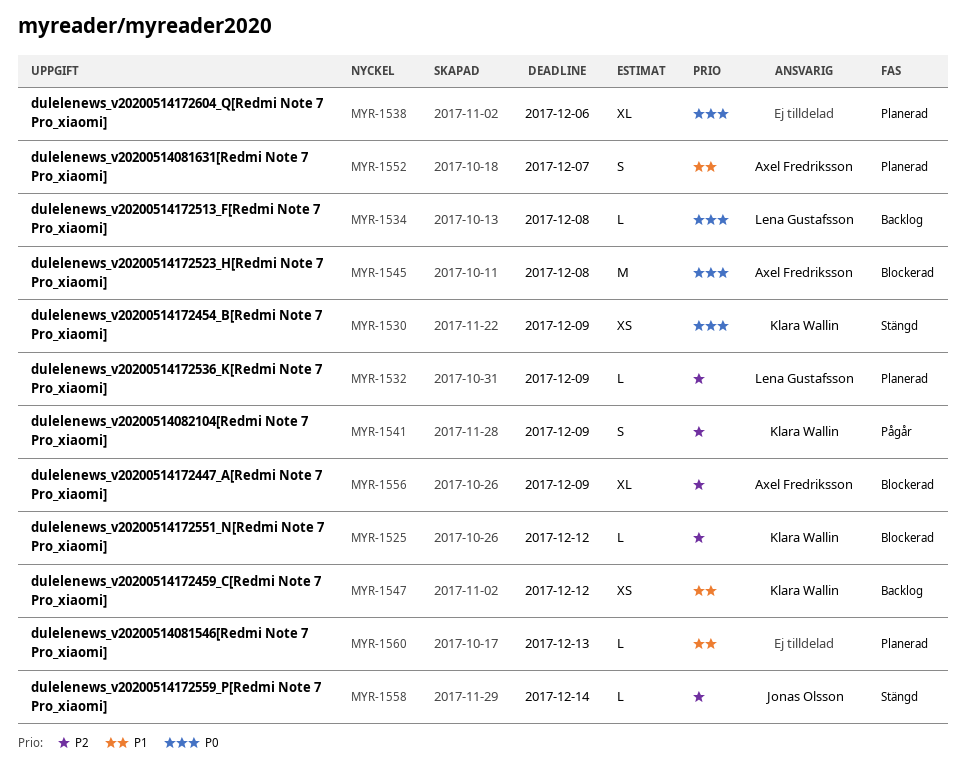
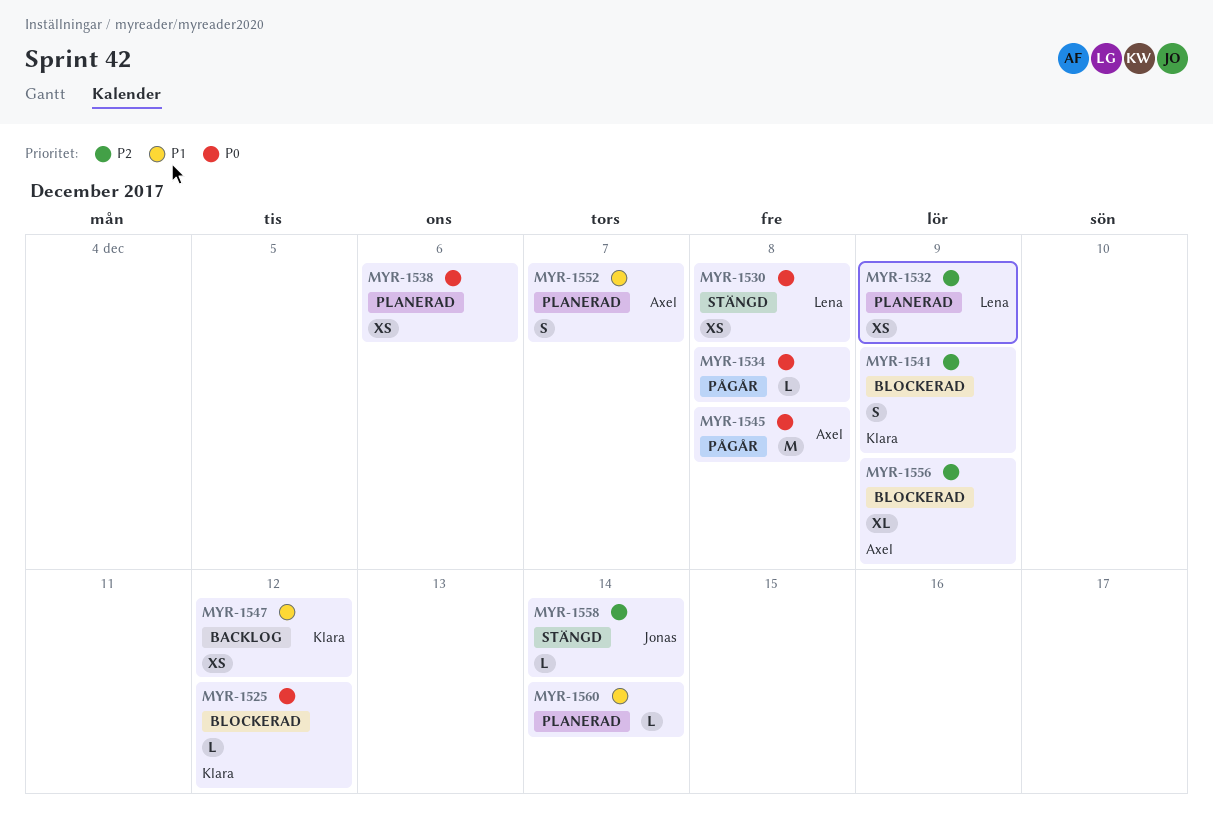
MYR-1525, priority: P2 -> P0
MYR-1530, owner: Klara Wallin -> Lena Gustafsson
MYR-1530, due: Dec 9 -> Dec 8
MYR-1532, estimate: L -> XS
MYR-1534, status: Backlog -> Pågår
MYR-1534, owner: Lena Gustafsson -> none
MYR-1538, estimate: XL -> XS
MYR-1541, status: Pågår -> Blockerad
MYR-1545, status: Blockerad -> Pågår
MYR-1560, due: Dec 13 -> Dec 14

